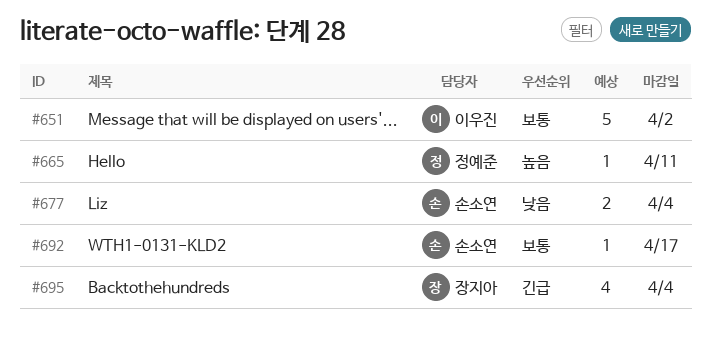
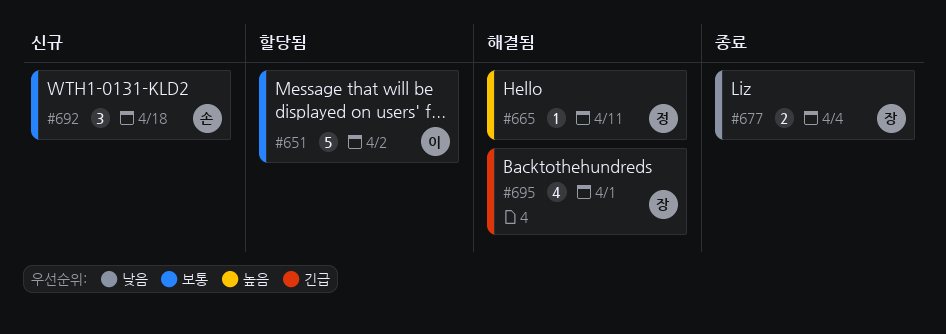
#677, owner: 손소연 -> 장지아
#692, estimate: 1 -> 3
#692, due: Apr 17 -> Apr 18
#695, due: Apr 4 -> Apr 1

